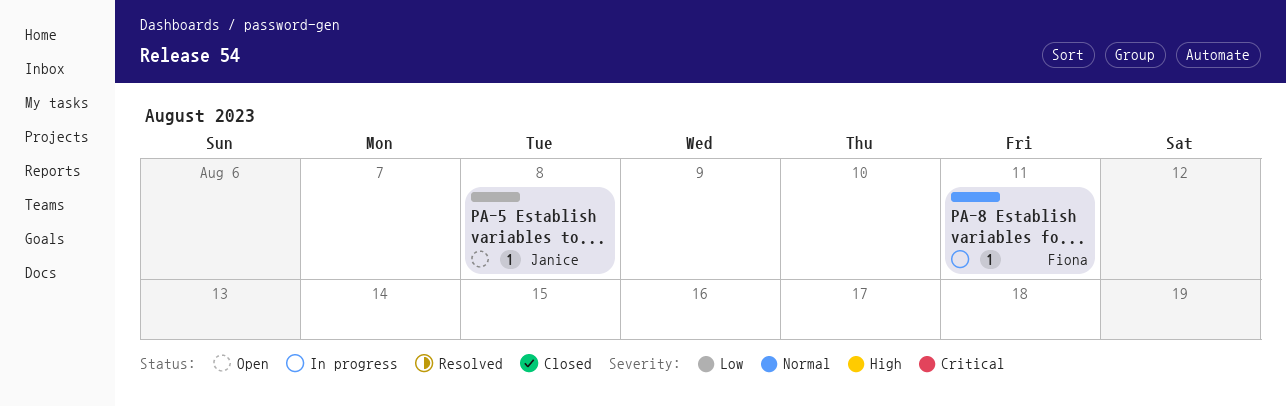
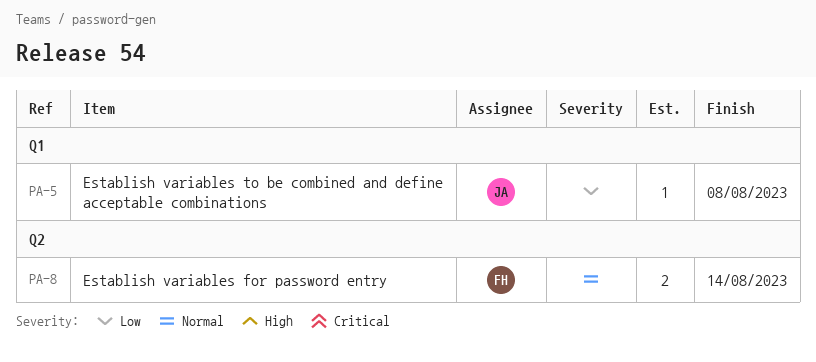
PA-8, estimate: 1 -> 2
PA-8, due: Aug 11 -> Aug 14

